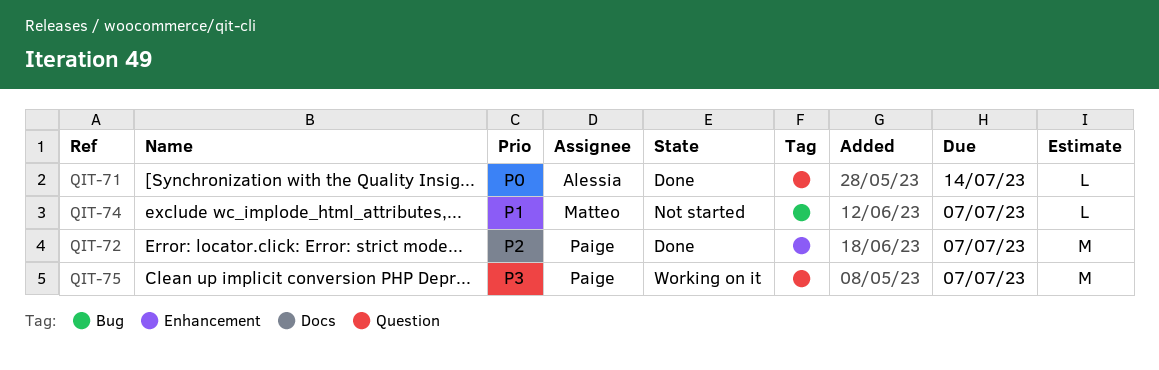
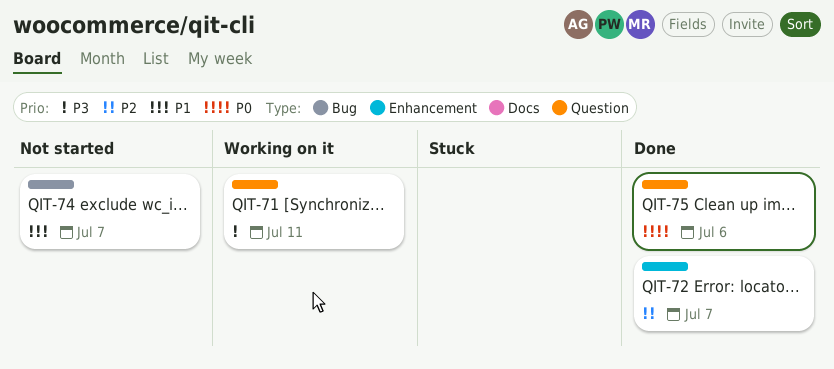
QIT-71, status: Done -> Working on it
QIT-71, priority: P0 -> P3
QIT-71, due: Jul 14 -> Jul 11
QIT-75, status: Working on it -> Done
QIT-75, priority: P3 -> P0
QIT-75, due: Jul 7 -> Jul 6

